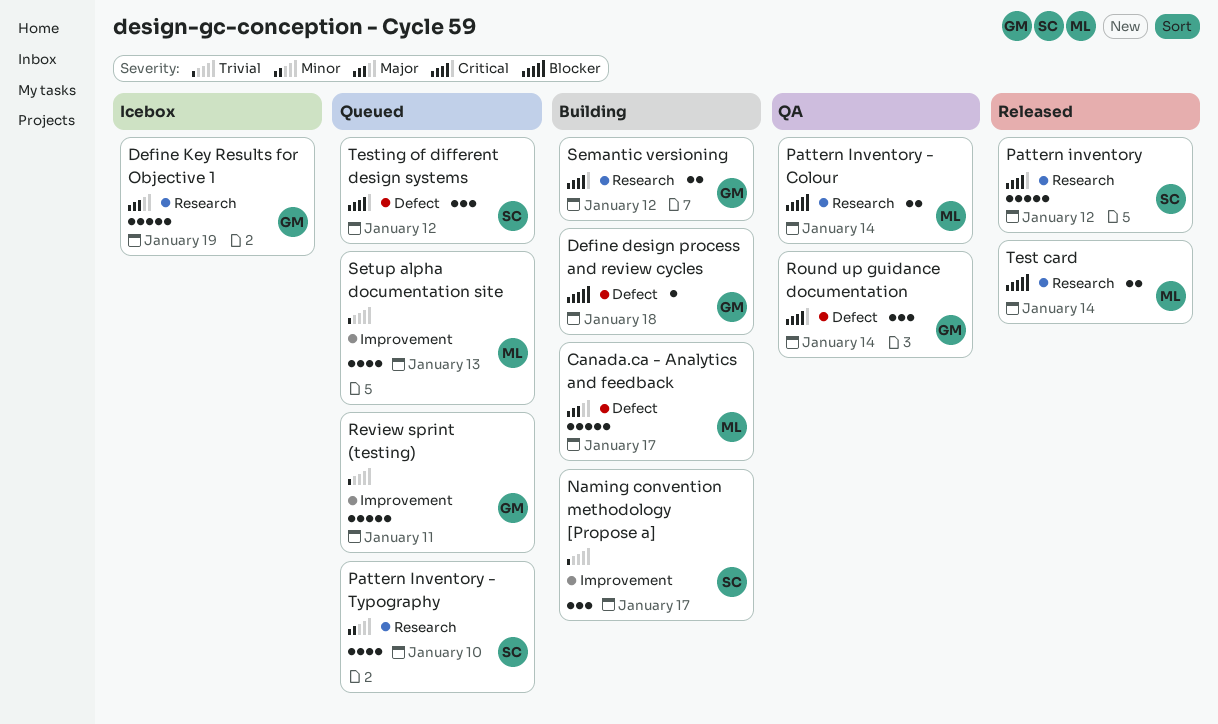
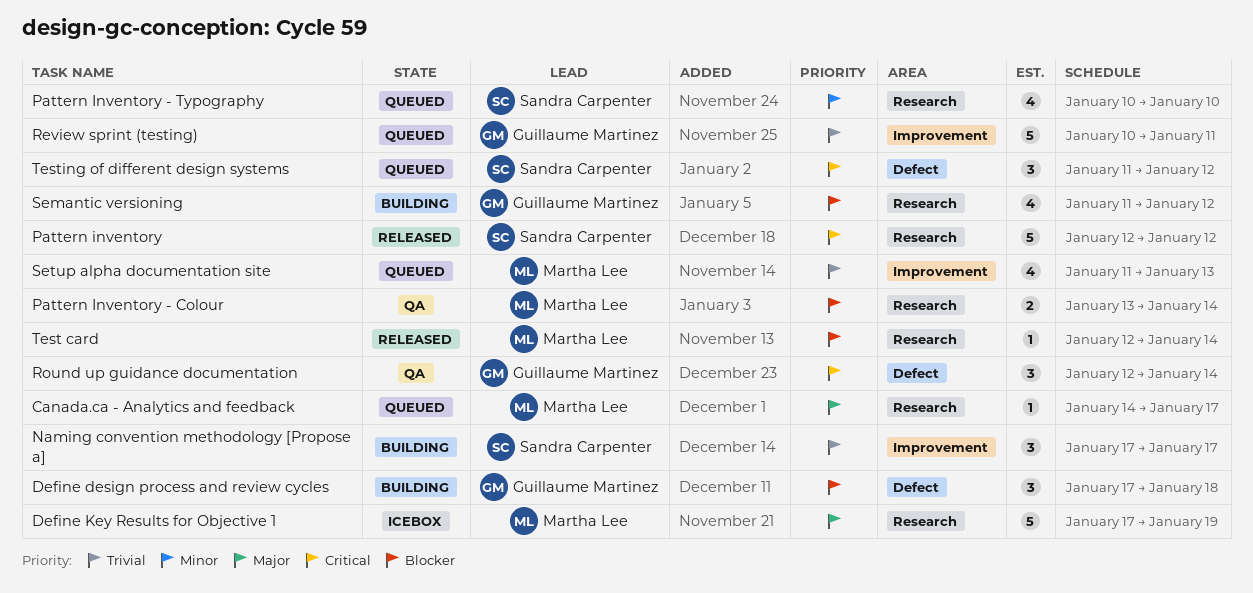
Canada.ca - Analytics and feedback, status: Building -> Queued
Canada.ca - Analytics and feedback, label: Defect -> Research
Canada.ca - Analytics and feedback, estimate: 5 -> 1
Define design process and review cycles, estimate: 1 -> 3
Define Key Results for Objective 1, owner: Guillaume Martinez -> Martha Lee
Semantic versioning, priority: Critical -> Blocker
Semantic versioning, estimate: 2 -> 4
Test card, estimate: 2 -> 1

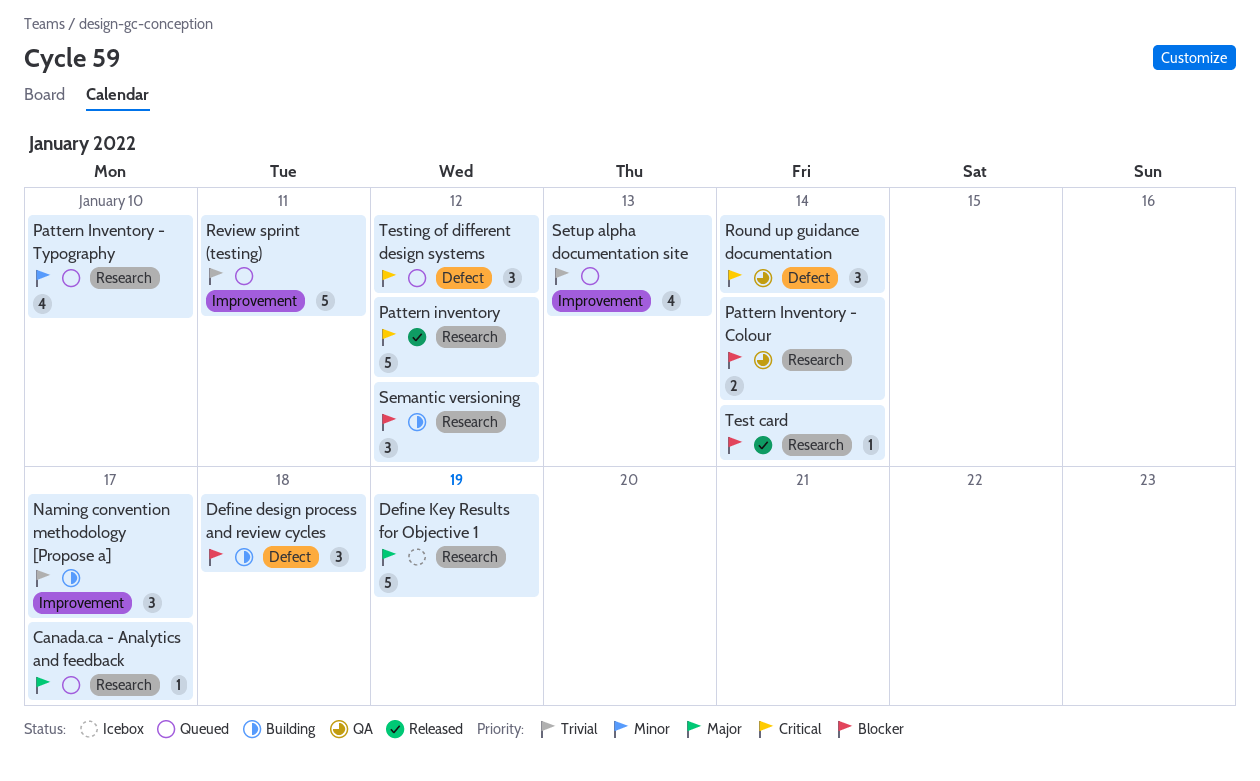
Semantic versioning, estimate: 4 -> 3

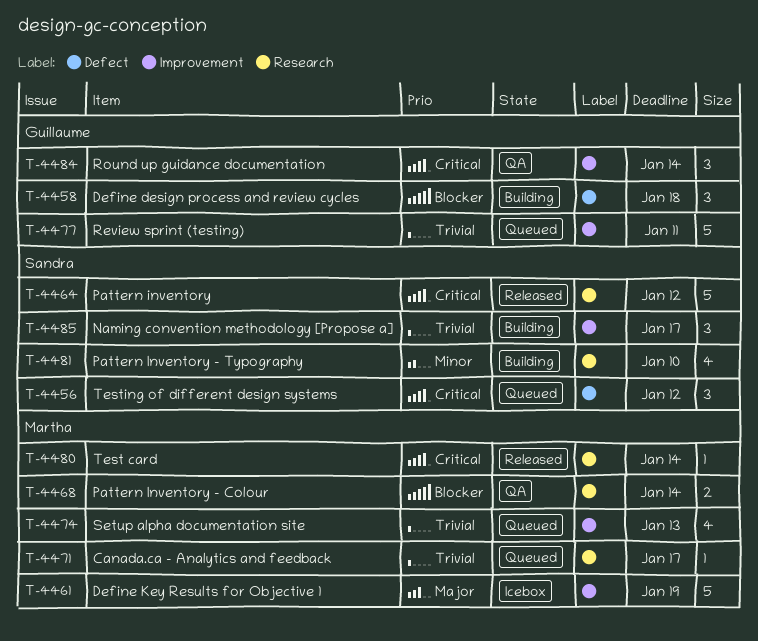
Canada.ca - Analytics and feedback, priority: Major -> Trivial
Define Key Results for Objective 1, label: Research -> Improvement
Pattern Inventory - Typography, status: Queued -> Building
Round up guidance documentation, label: Defect -> Improvement
Semantic versioning: present -> none
Test card, priority: Blocker -> Critical

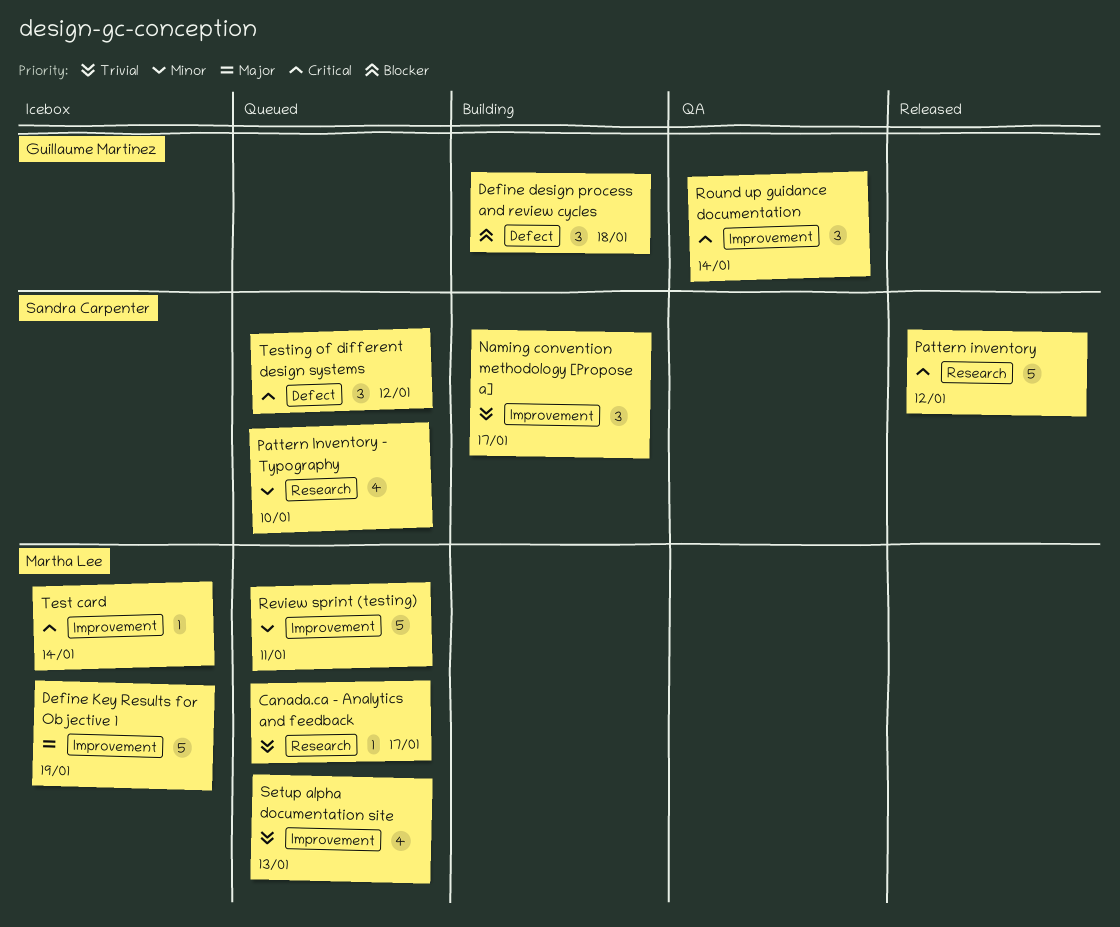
Pattern Inventory - Colour: present -> none
Pattern Inventory - Typography, status: Building -> Queued
Review sprint (testing), owner: Guillaume Martinez -> Martha Lee
Review sprint (testing), priority: Trivial -> Minor
Test card, status: Released -> Icebox
Test card, label: Research -> Improvement

